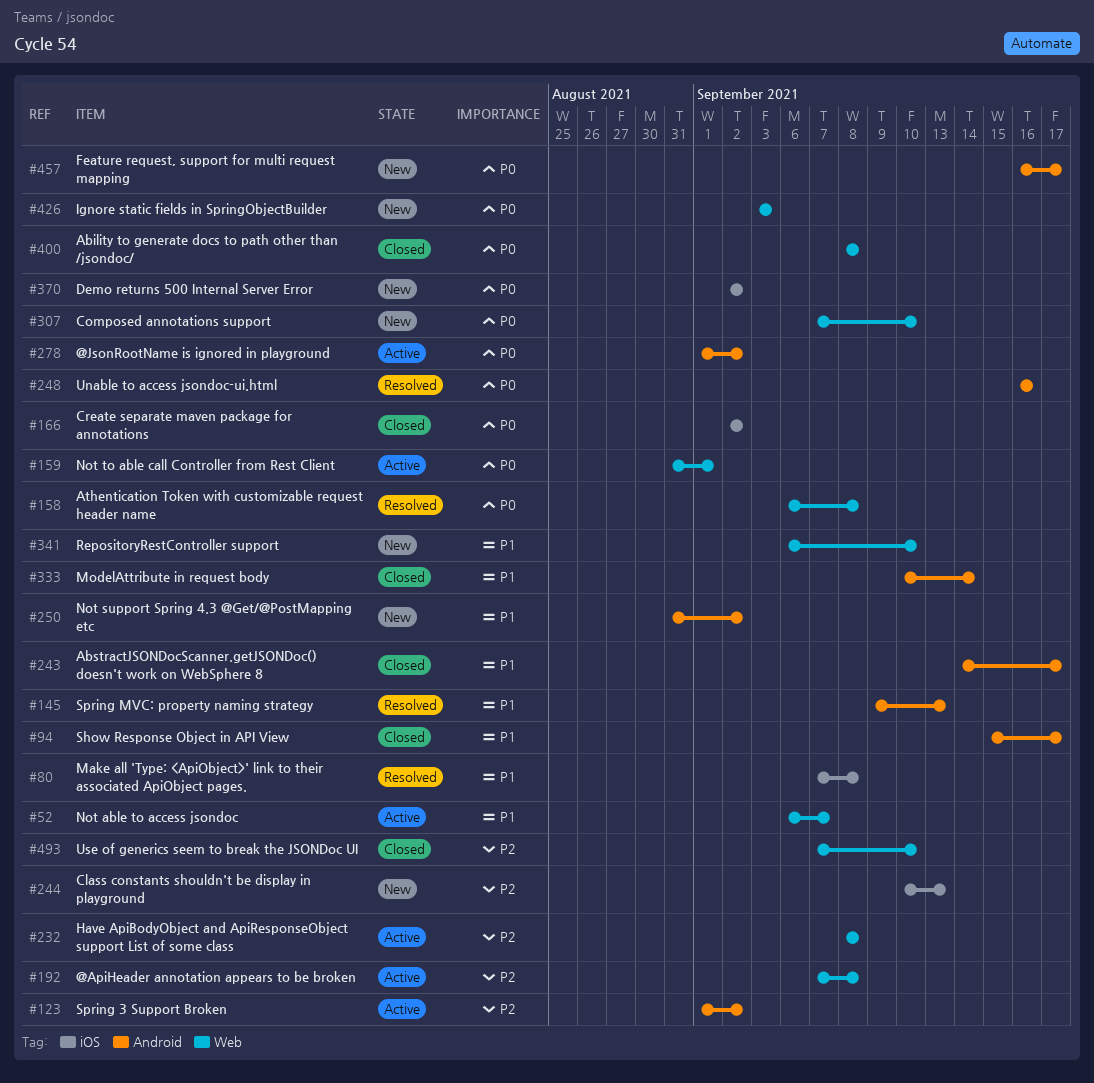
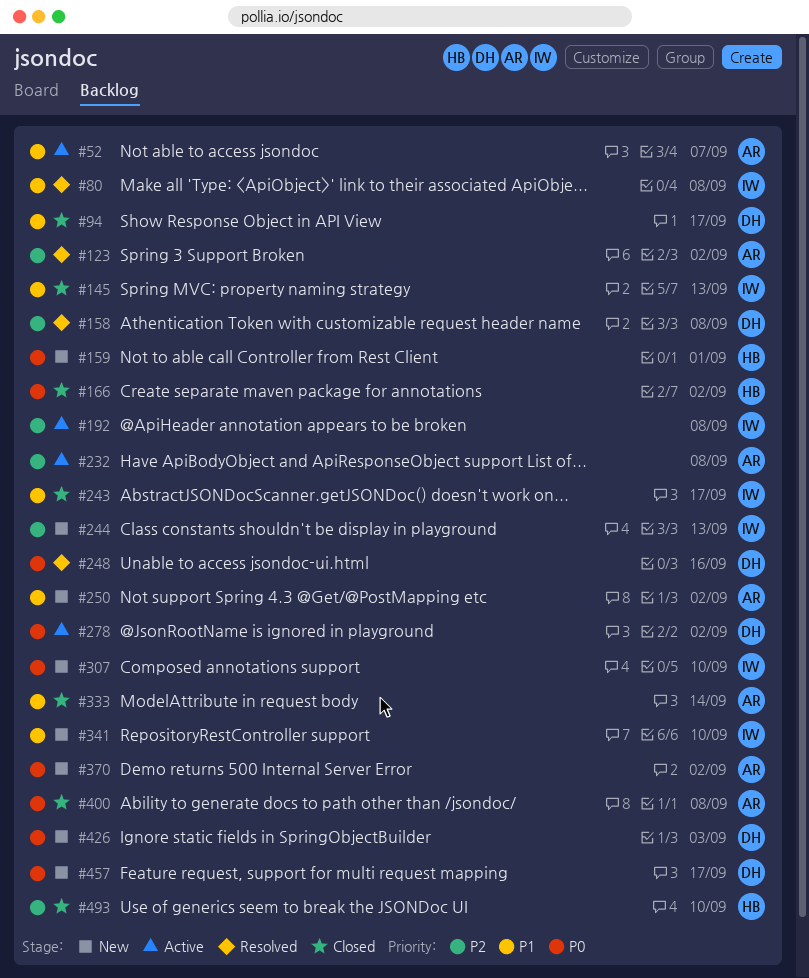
#123, status: Active -> Resolved
#145, status: Resolved -> Closed
#158, priority: P0 -> P2
#159, status: Active -> New

